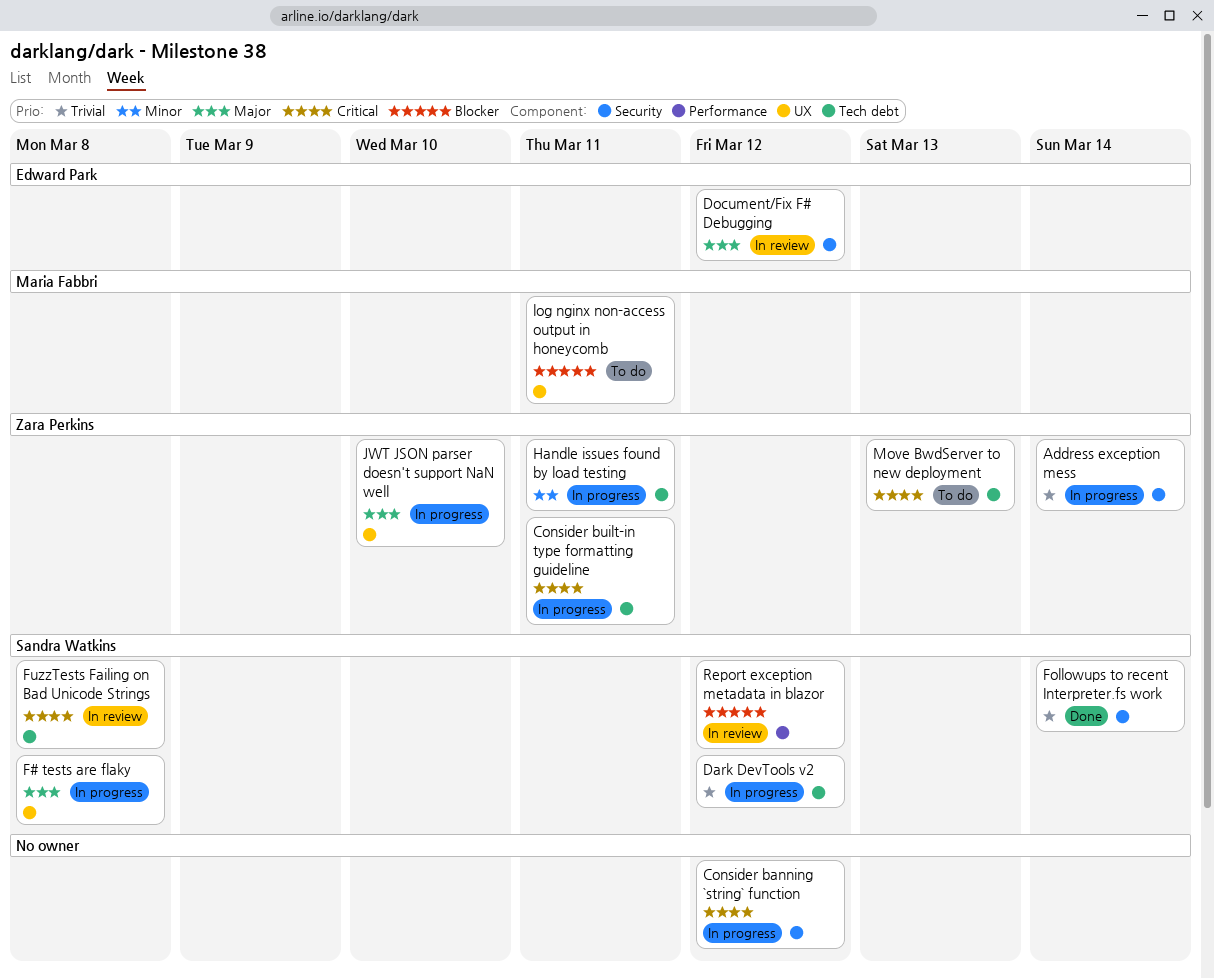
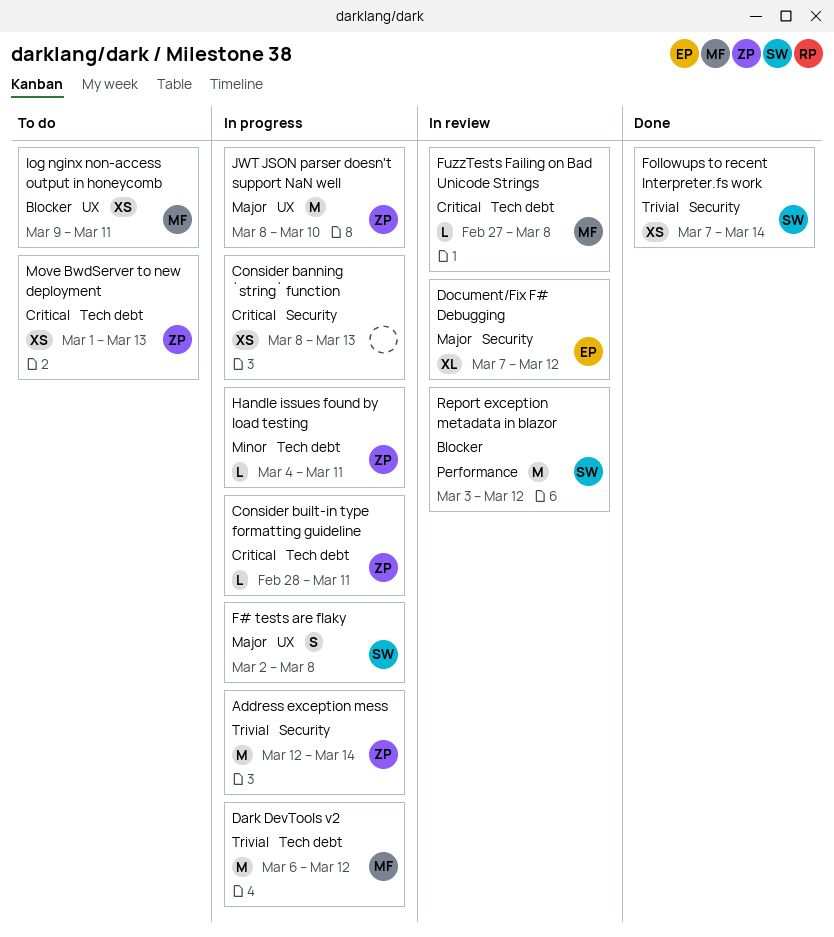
Consider banning `string` function, due: Mar 12 -> Mar 13
Dark DevTools v2, owner: Sandra Watkins -> Maria Fabbri
FuzzTests Failing on Bad Unicode Strings, owner: Sandra Watkins -> Maria Fabbri

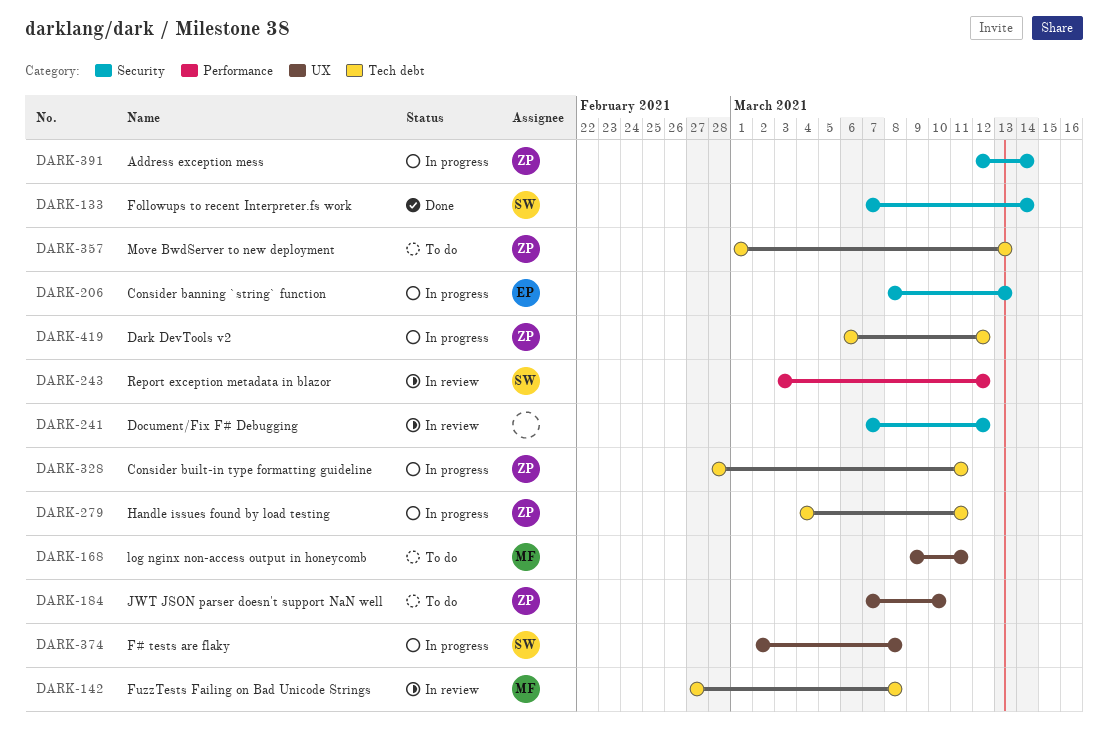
Consider banning `string` function, owner: none -> EP
Dark DevTools v2, owner: MF -> ZP
Document/Fix F# Debugging, owner: EP -> none
JWT JSON parser doesn't support NaN well, status: In progress -> To do
JWT JSON parser doesn't support NaN well, start: Mar 8 -> Mar 7

